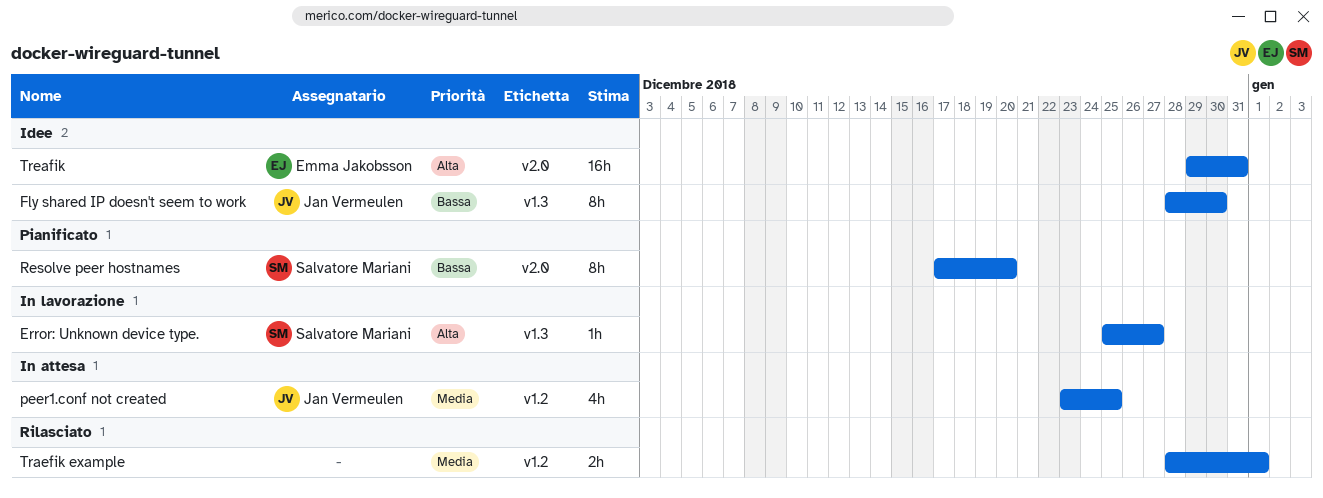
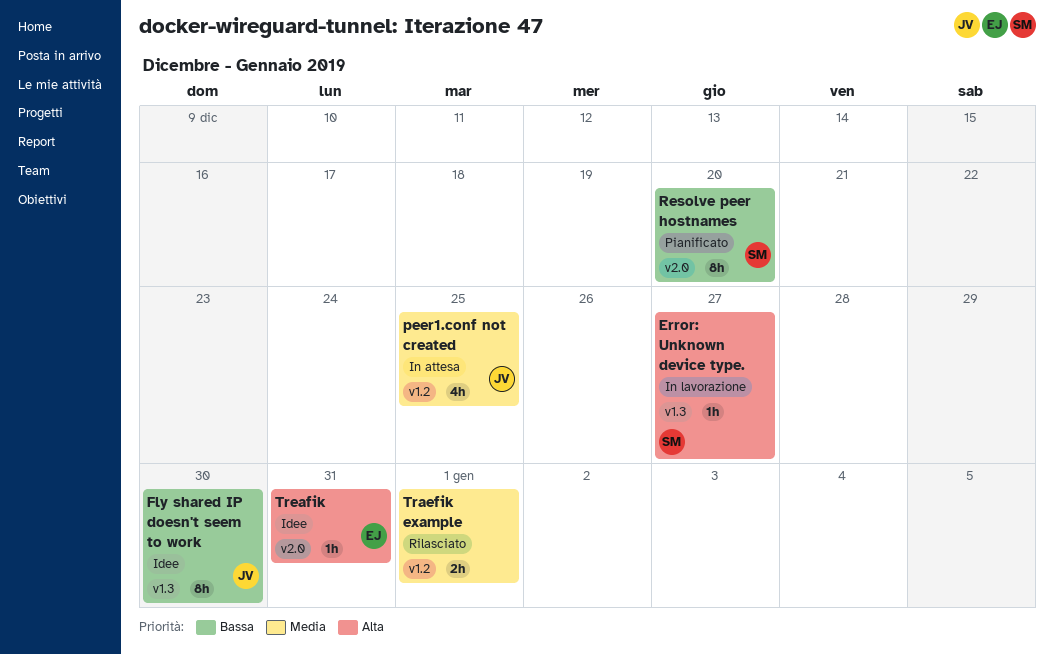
Treafik, estimate: 16h -> 1h

